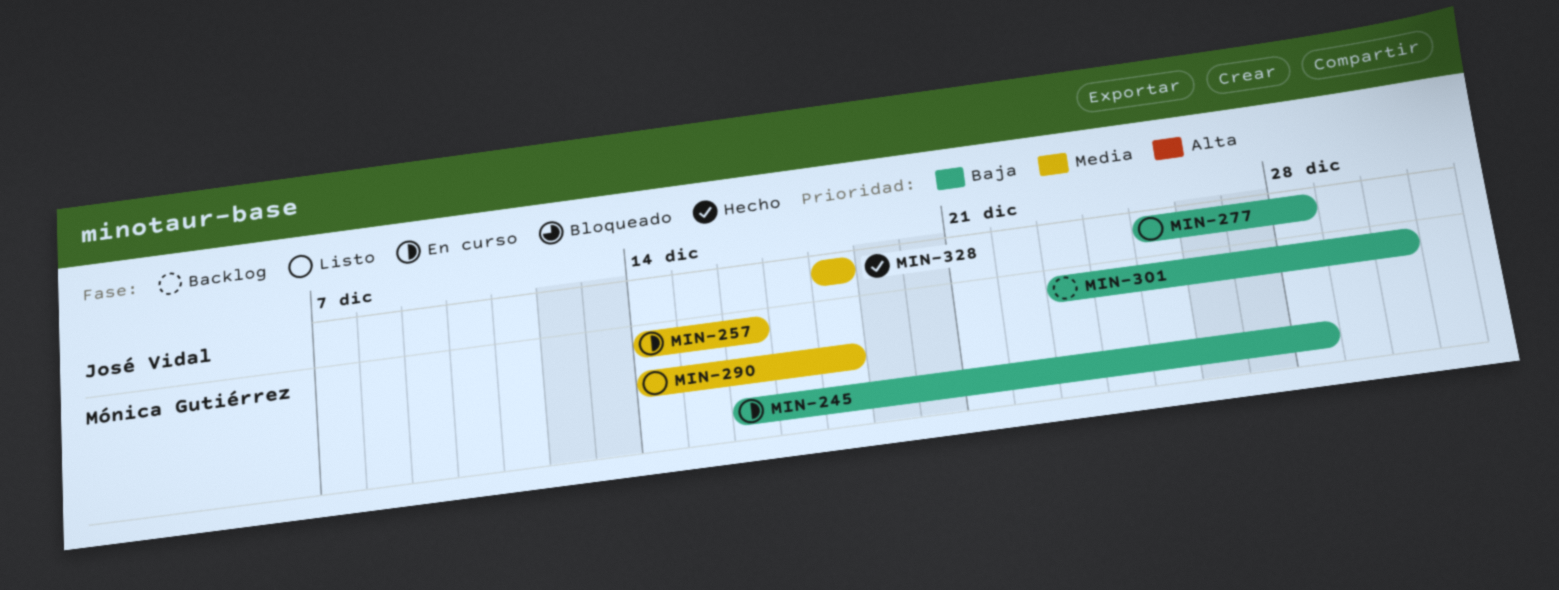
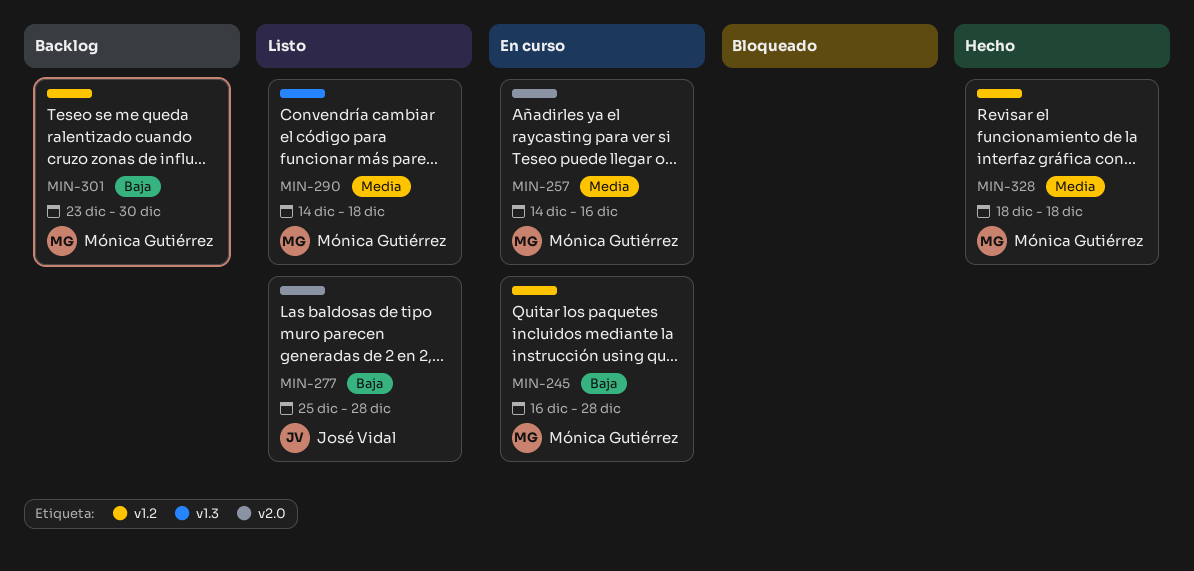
MIN-328, owner: José Vidal -> Mónica Gutiérrez

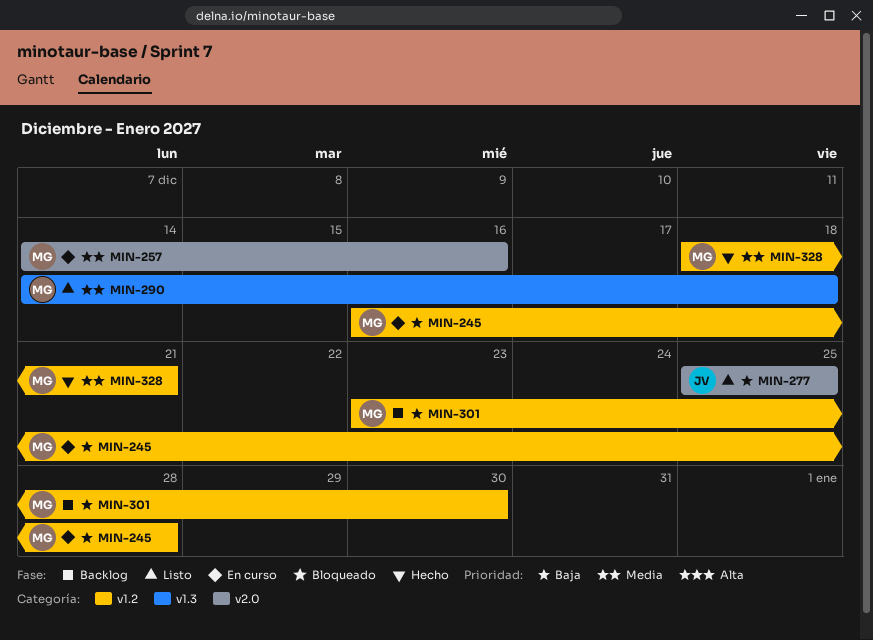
MIN-277, due: Dec 28 -> Dec 25
MIN-328, due: Dec 18 -> Dec 21

